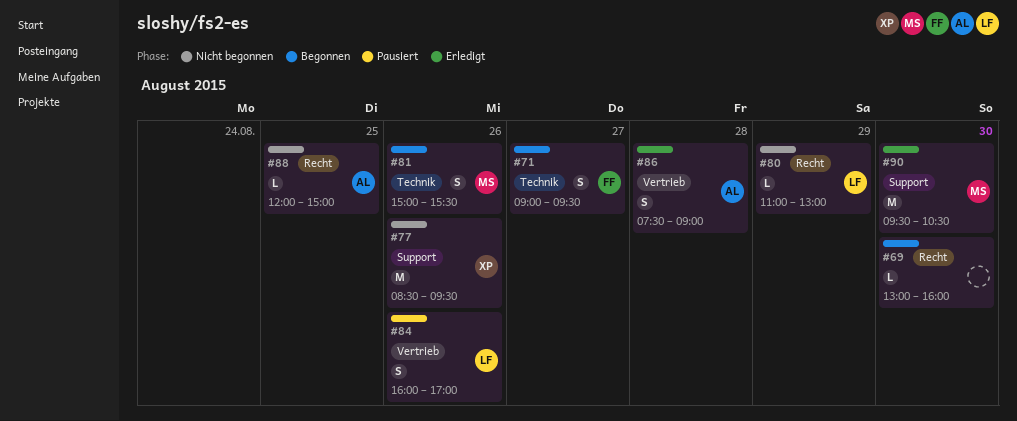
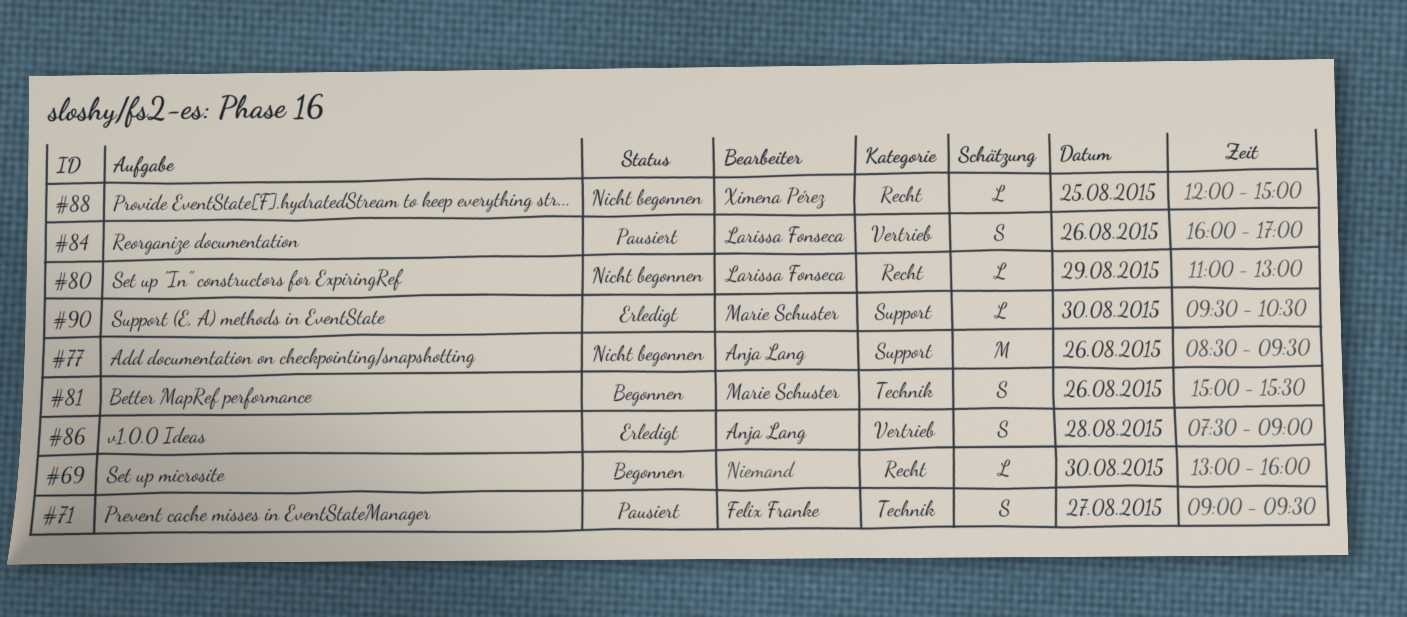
#71, status: Begonnen -> Pausiert
#77, owner: Ximena Pérez -> Anja Lang
#88, owner: Anja Lang -> Ximena Pérez
#90, estimate: M -> L

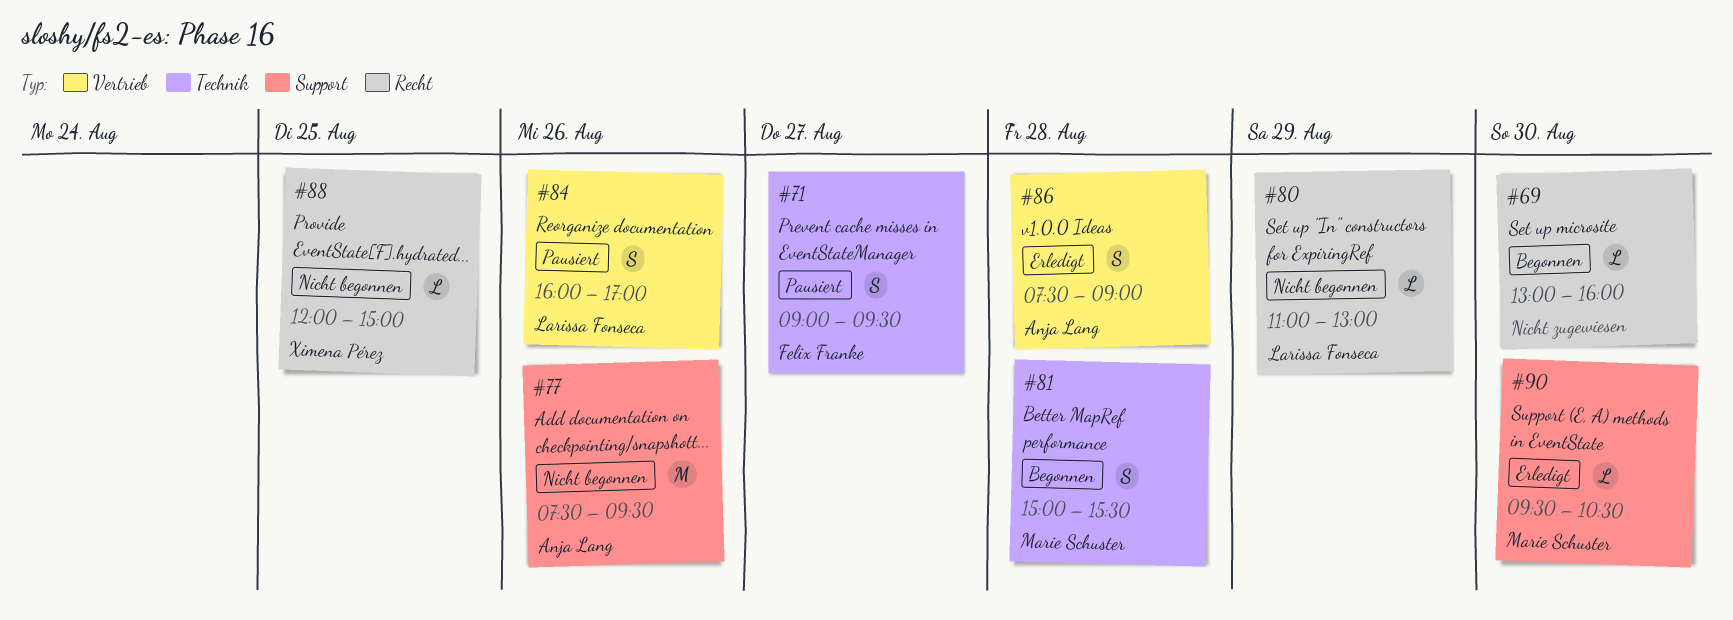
#77, begins: 08:30 -> 07:30
#81, day: Aug 26 -> Aug 28

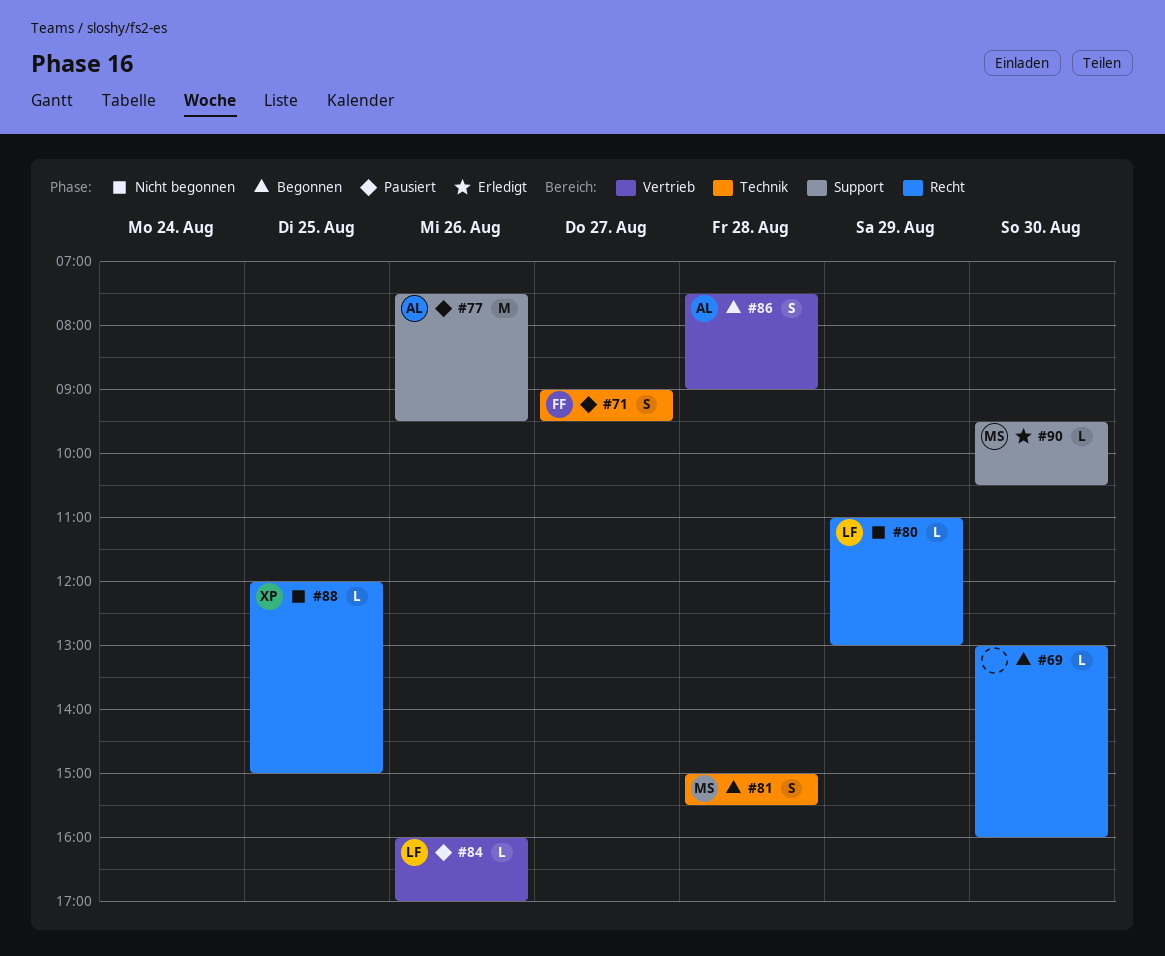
#77, status: Nicht begonnen -> Pausiert
#84, estimate: S -> L
#86, status: Erledigt -> Begonnen

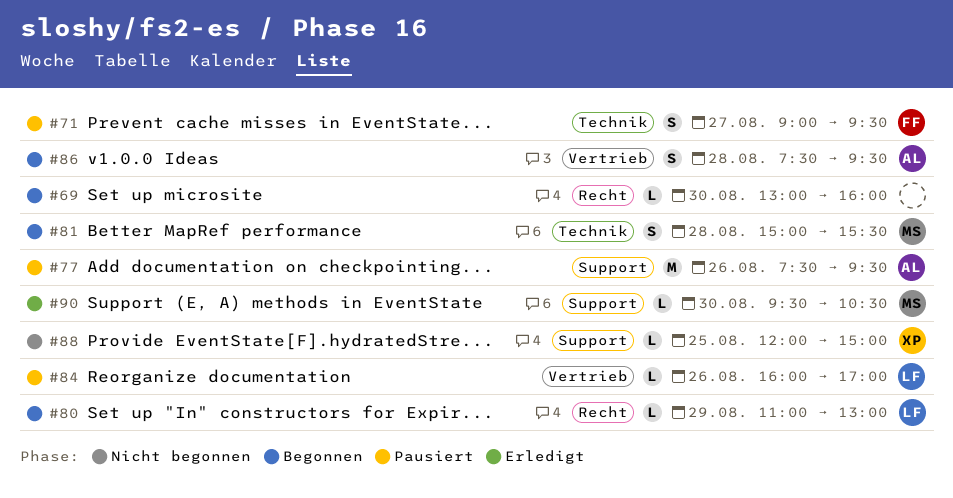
#80, status: Nicht begonnen -> Begonnen
#86, ends: 09:00 -> 09:30
#88, label: Recht -> Support

